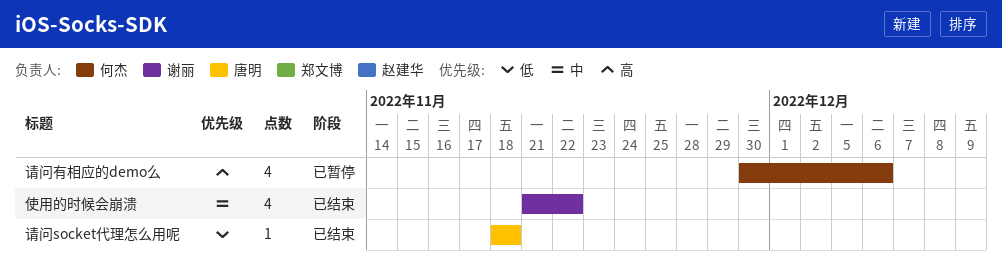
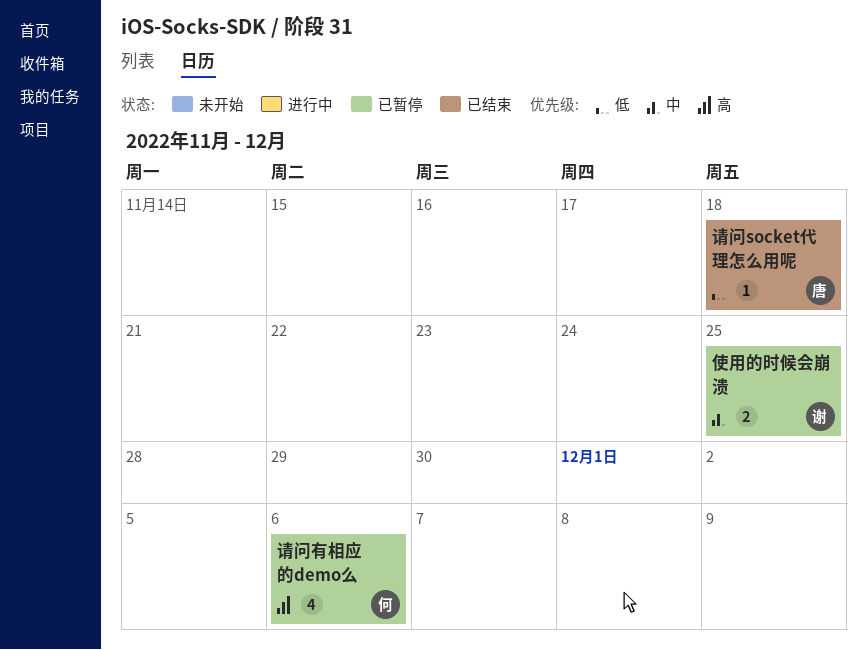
使用的时候会崩溃, status: 已结束 -> 已暂停
使用的时候会崩溃, estimate: 4 -> 2
使用的时候会崩溃, due: Nov 22 -> Nov 25

